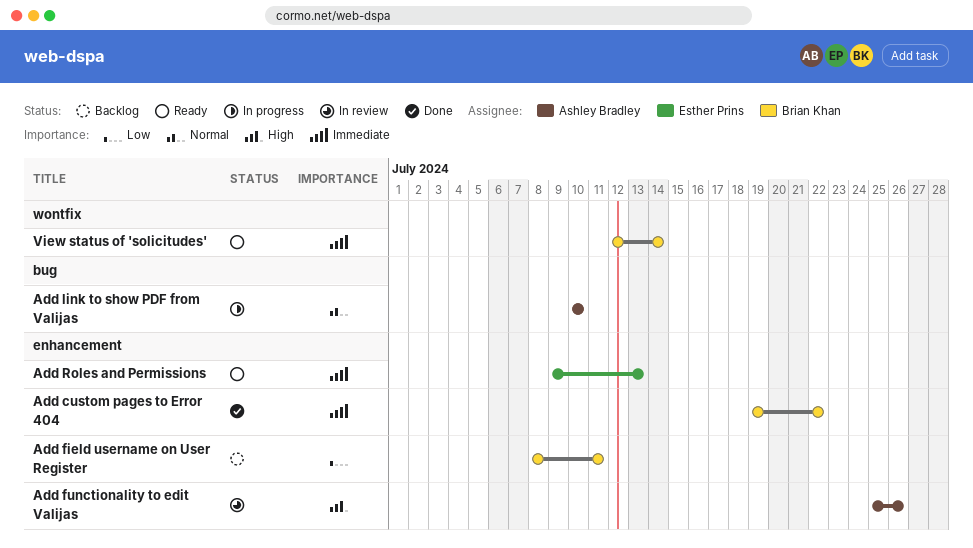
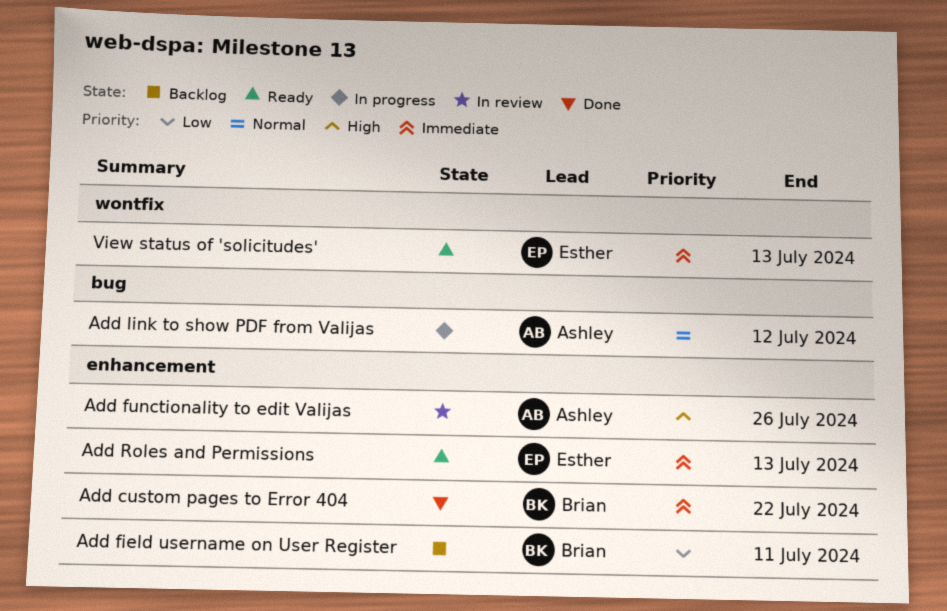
Add link to show PDF from Valijas, due: Jul 10 -> Jul 12
View status of 'solicitudes', owner: Brian Khan -> Esther Prins
View status of 'solicitudes', due: Jul 14 -> Jul 13

